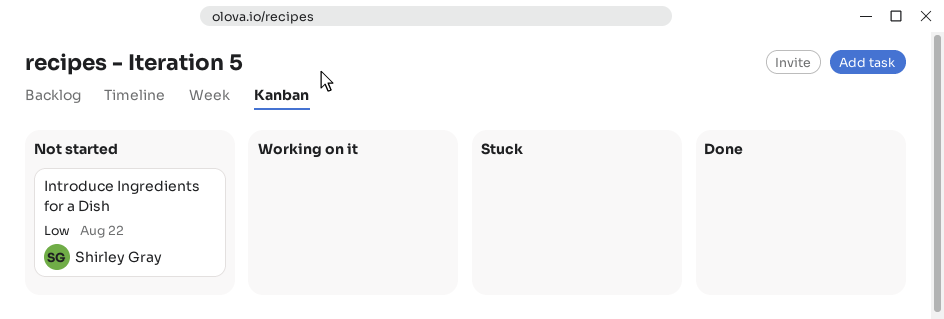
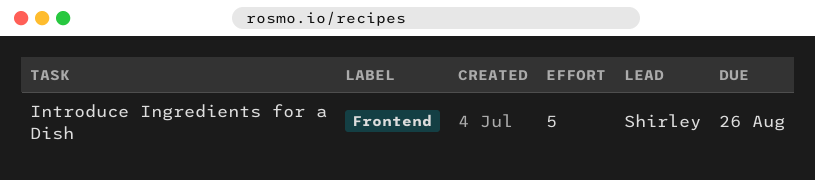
Introduce Ingredients for a Dish, due: Aug 22 -> Aug 26

